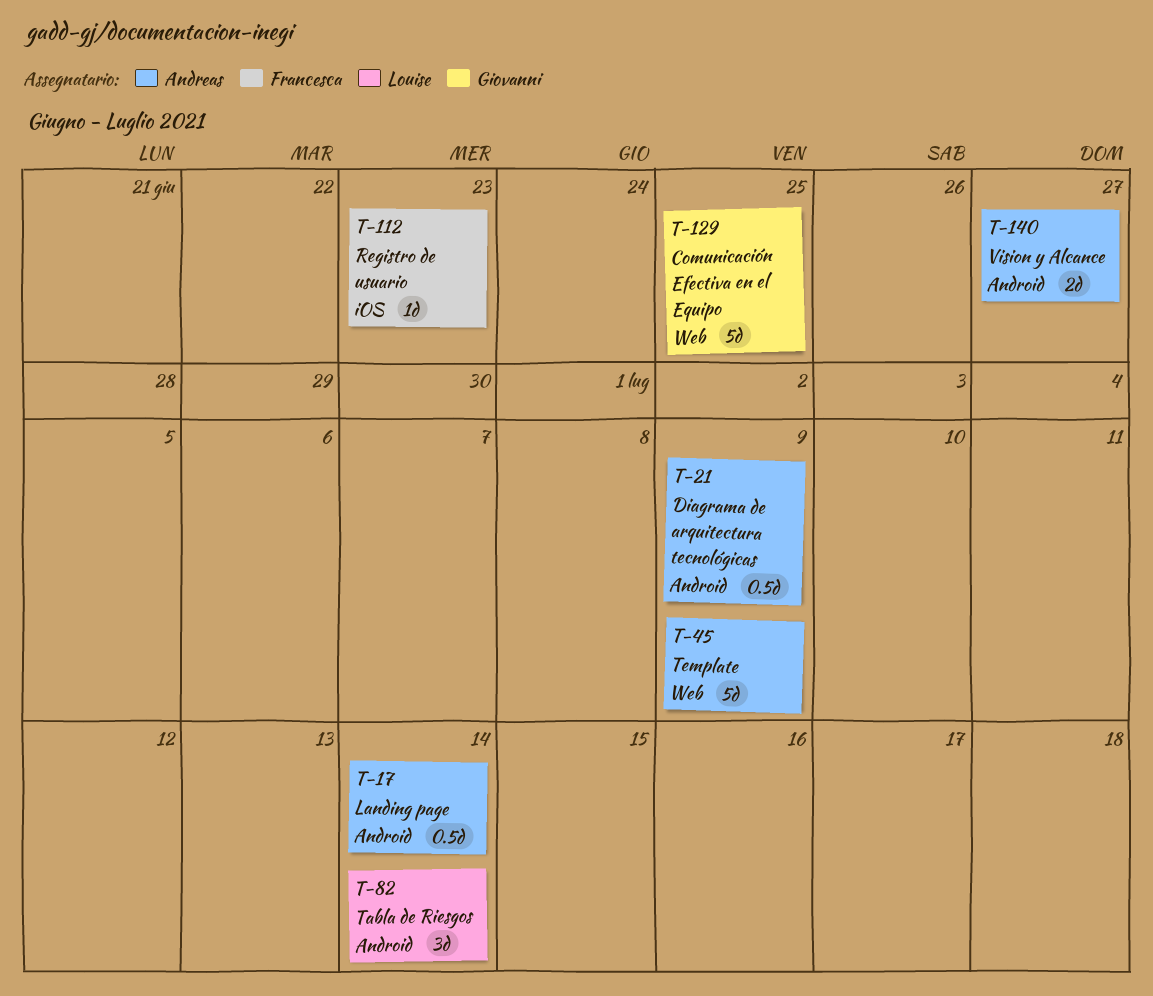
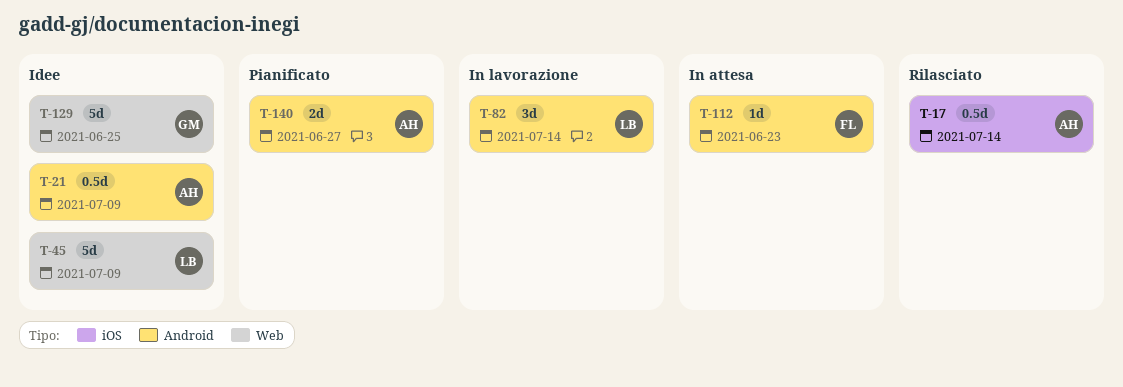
T-17, label: Android -> iOS
T-45, owner: Andreas -> Louise
T-112, label: iOS -> Android

